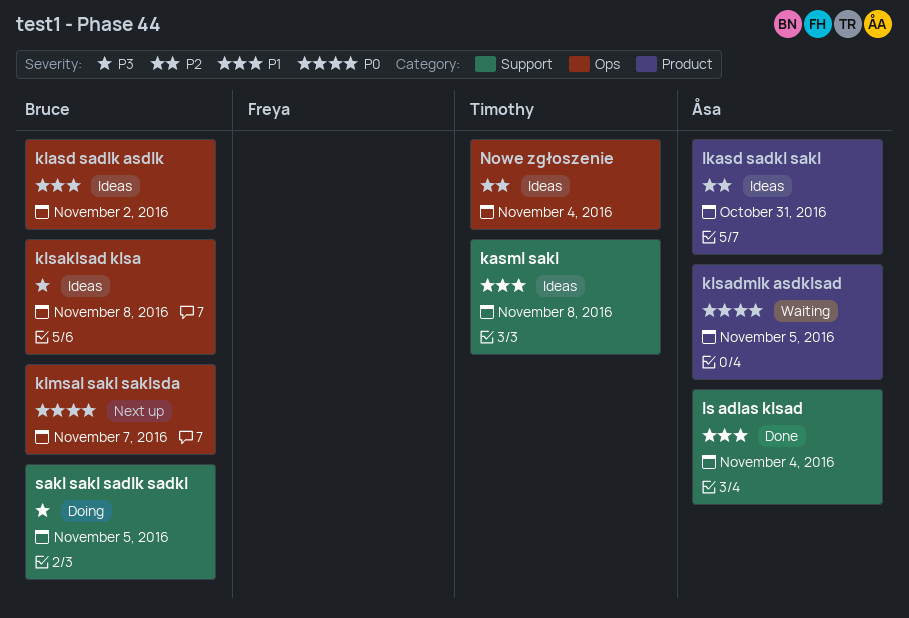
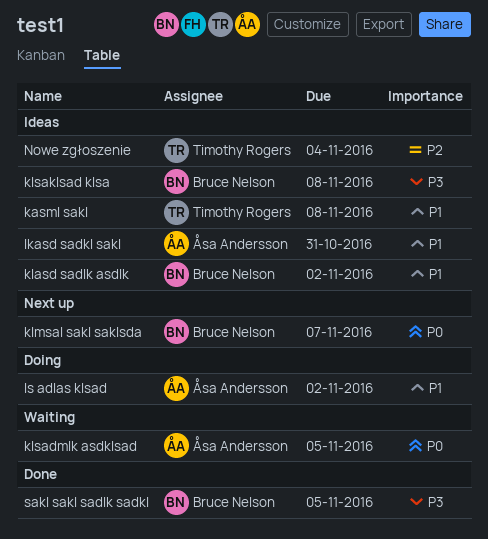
lkasd sadkl sakl, priority: P2 -> P1
ls adlas klsad, status: Done -> Doing
ls adlas klsad, due: Nov 4 -> Nov 2
sakl sakl sadlk sadkl, status: Doing -> Done

